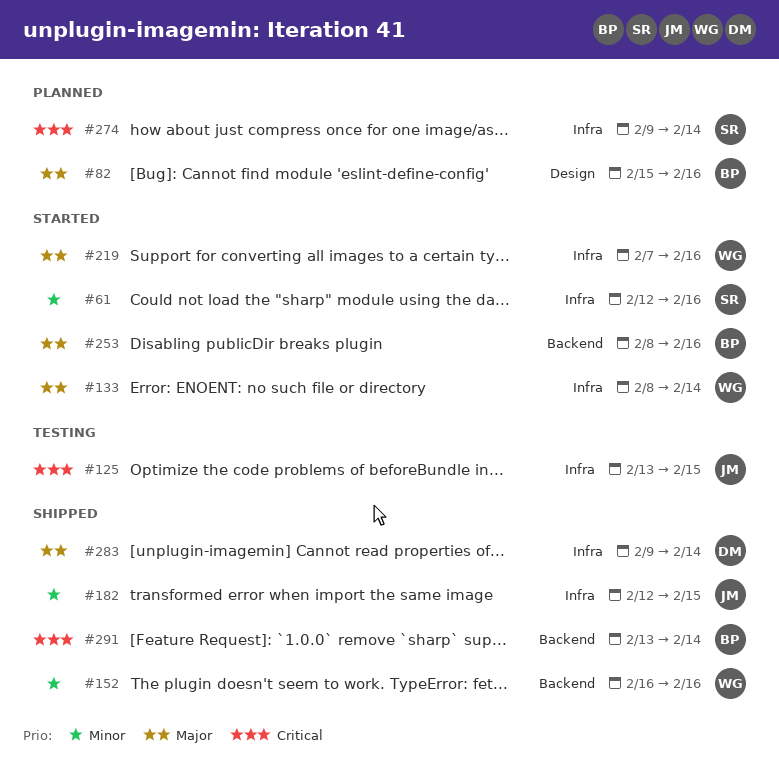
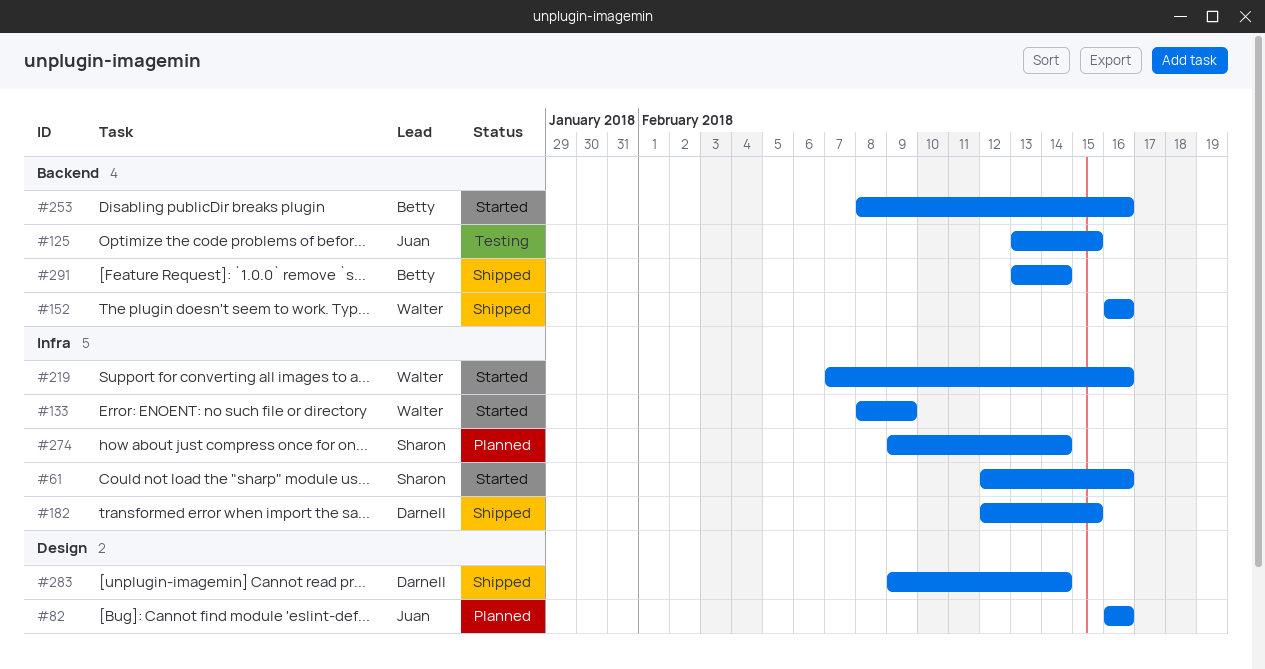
#82, owner: Betty -> Juan
#82, start: Feb 15 -> Feb 16
#125, label: Infra -> Backend
#133, due: Feb 14 -> Feb 9
#182, owner: Juan -> Darnell
#283, label: Infra -> Design

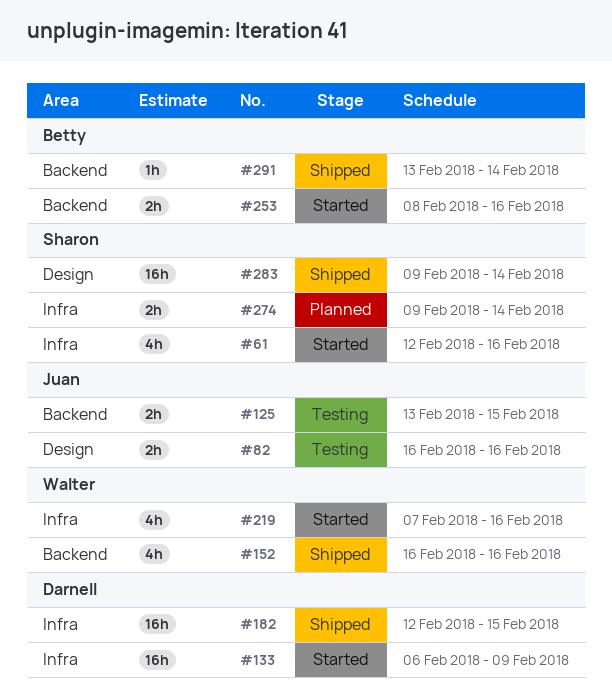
#82, status: Planned -> Testing
#133, owner: Walter -> Darnell
#133, start: Feb 8 -> Feb 6
#283, owner: Darnell -> Sharon

